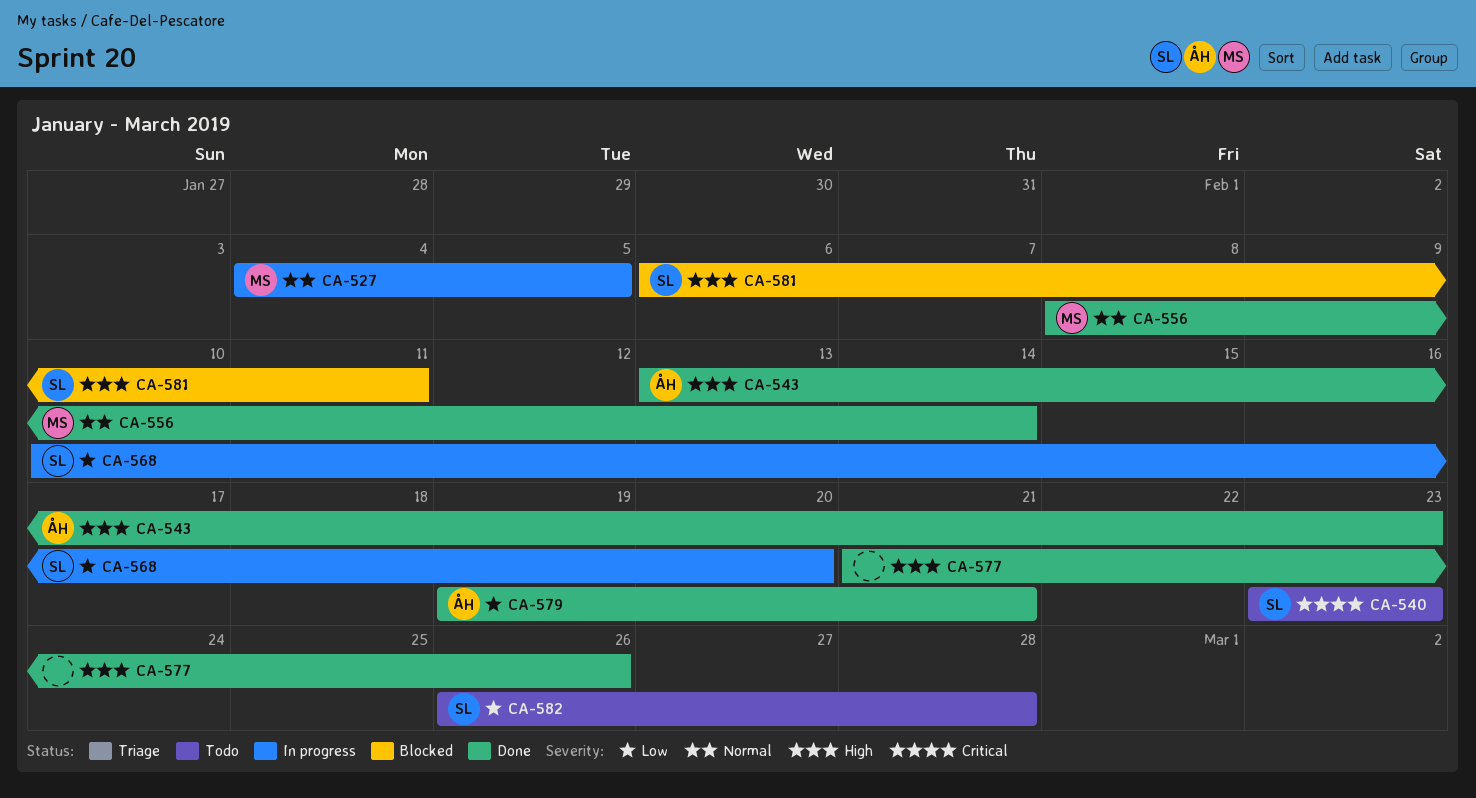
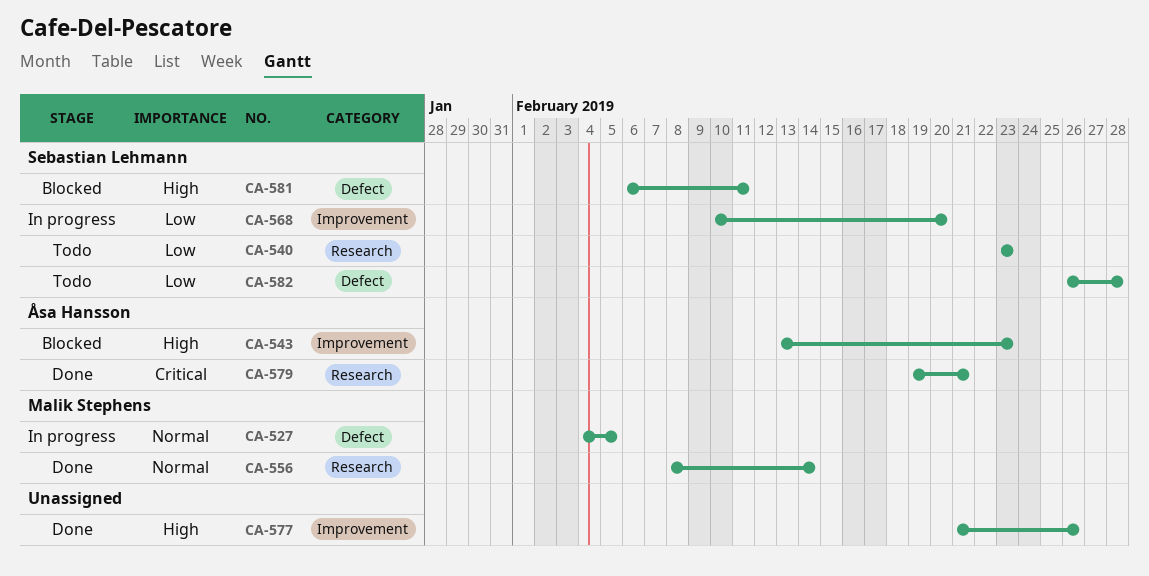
CA-540, priority: Critical -> Low
CA-543, status: Done -> Blocked
CA-579, priority: Low -> Critical

